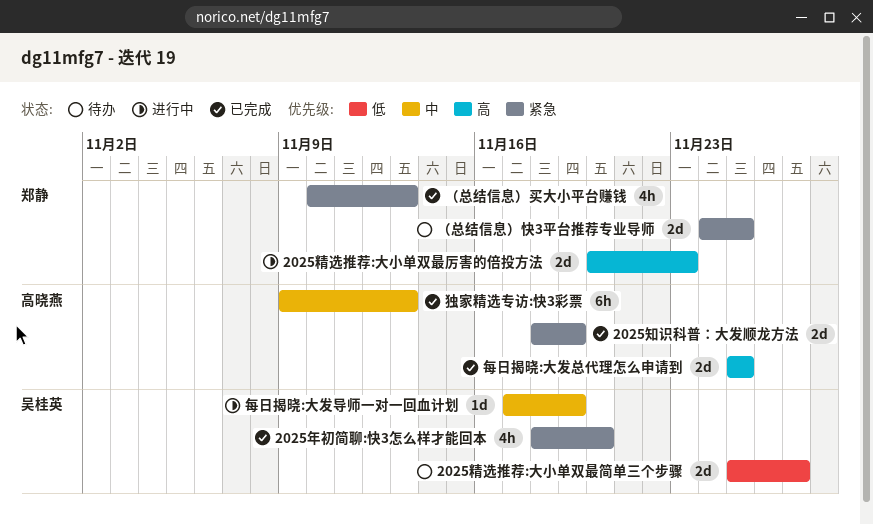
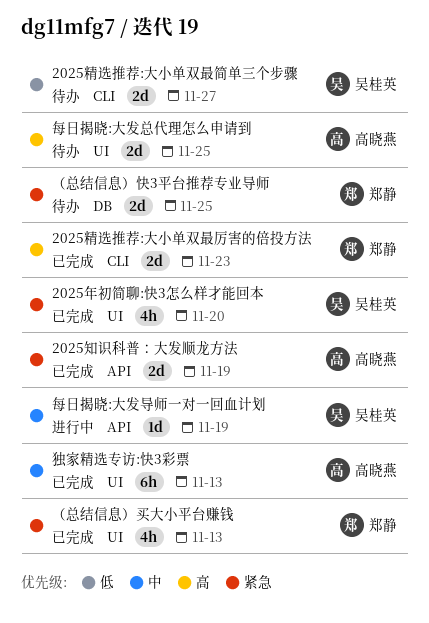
2025精选推荐:大小单双最厉害的倍投方法, status: 进行中 -> 已完成
每日揭晓:大发总代理怎么申请到, status: 已完成 -> 待办

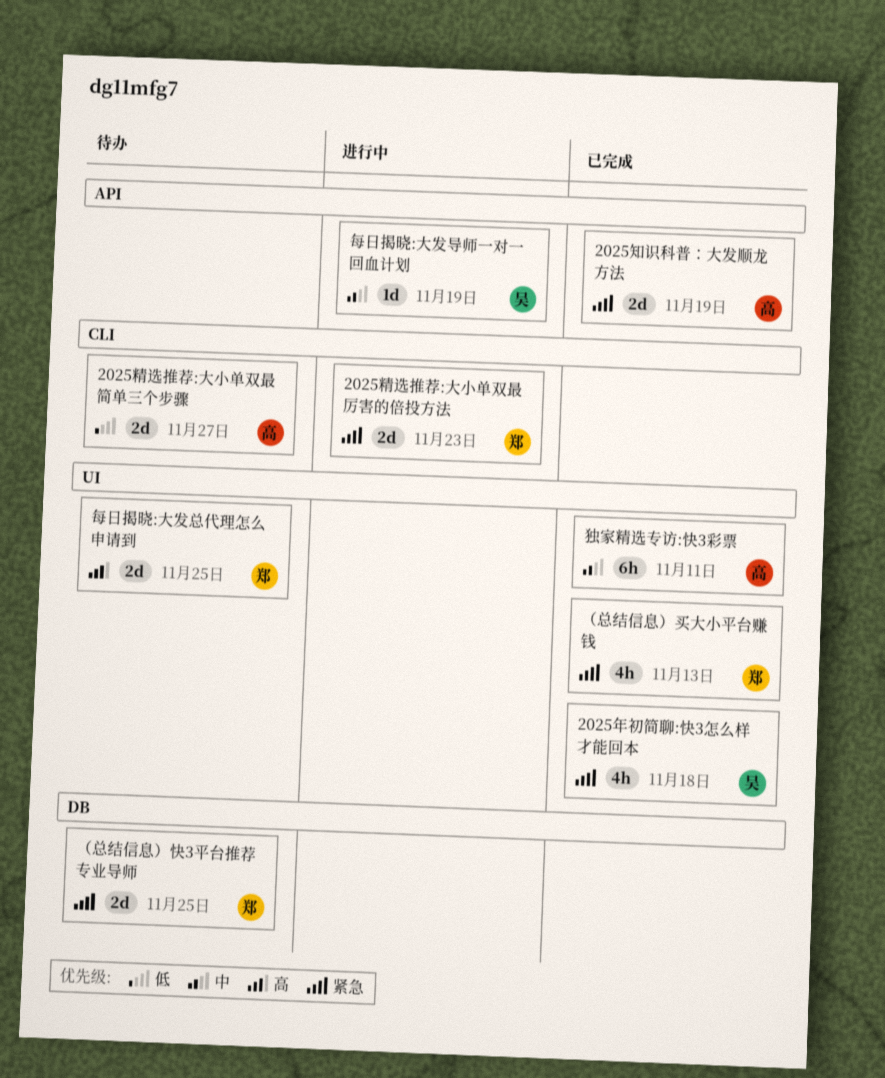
2025年初简聊:快3怎么样才能回本, due: Nov 20 -> Nov 18
2025精选推荐:大小单双最厉害的倍投方法, status: 已完成 -> 进行中
2025精选推荐:大小单双最厉害的倍投方法, priority: 高 -> 紧急
2025精选推荐:大小单双最简单三个步骤, owner: 吴桂英 -> 高晓燕
每日揭晓:大发总代理怎么申请到, owner: 高晓燕 -> 郑静
独家精选专访:快3彩票, due: Nov 13 -> Nov 11

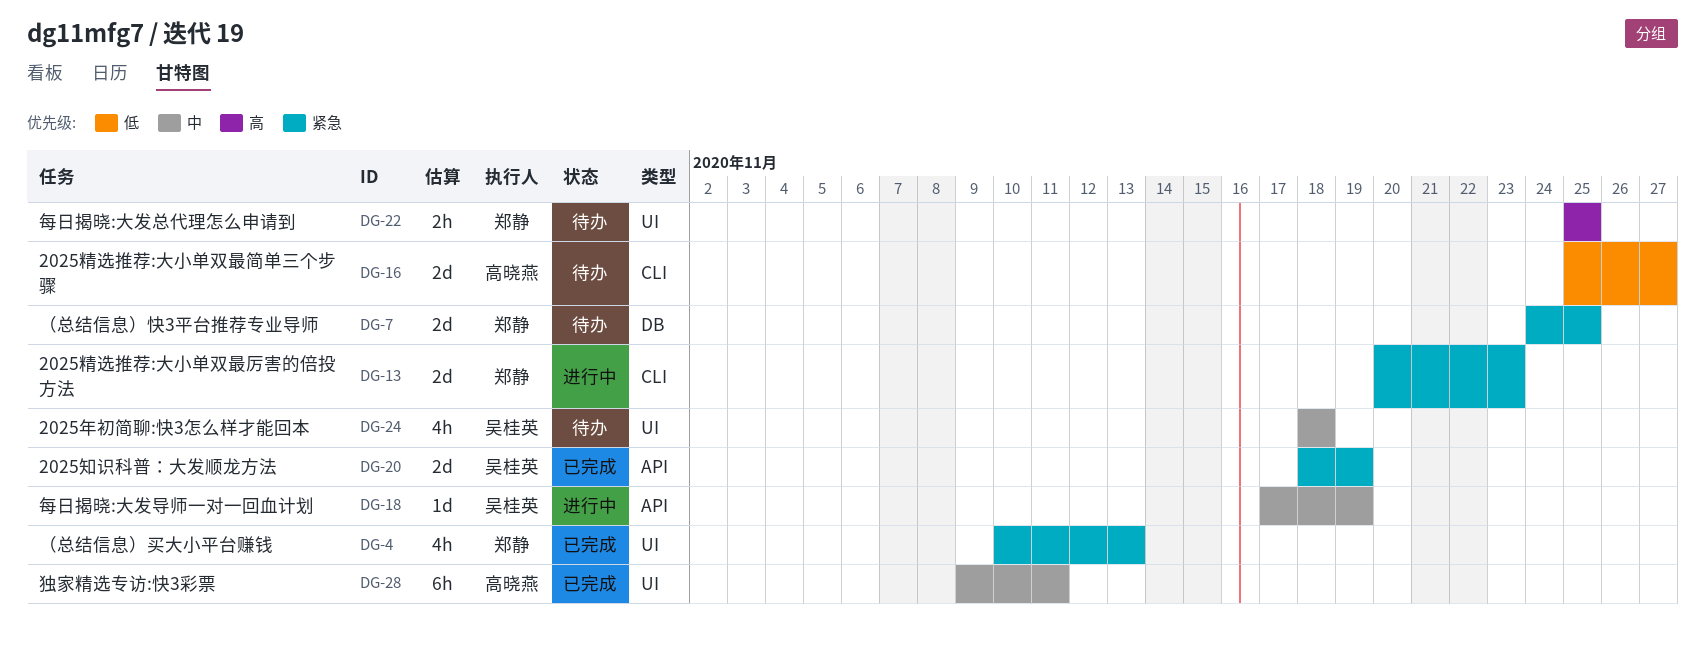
2025年初简聊:快3怎么样才能回本, status: 已完成 -> 待办
2025年初简聊:快3怎么样才能回本, priority: 紧急 -> 中
2025知识科普：大发顺龙方法, owner: 高晓燕 -> 吴桂英
每日揭晓:大发总代理怎么申请到, estimate: 2d -> 2h

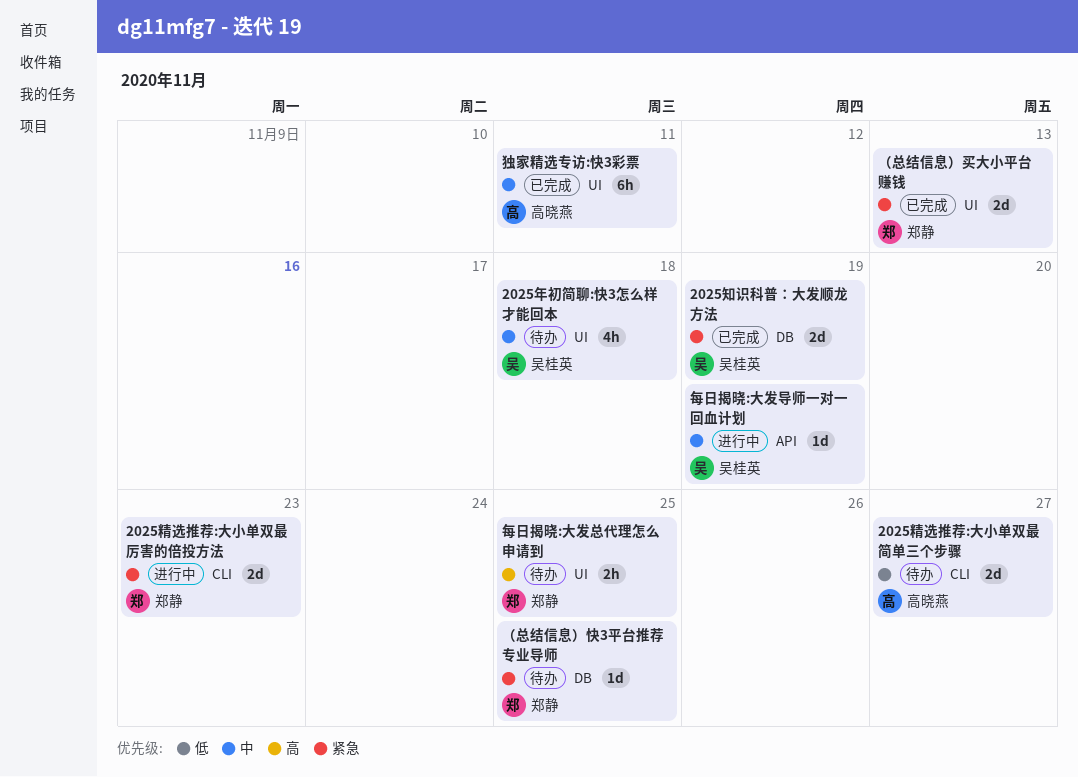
2025知识科普：大发顺龙方法, label: API -> DB
（总结信息）买大小平台赚钱, estimate: 4h -> 2d
（总结信息）快3平台推荐专业导师, estimate: 2d -> 1d

